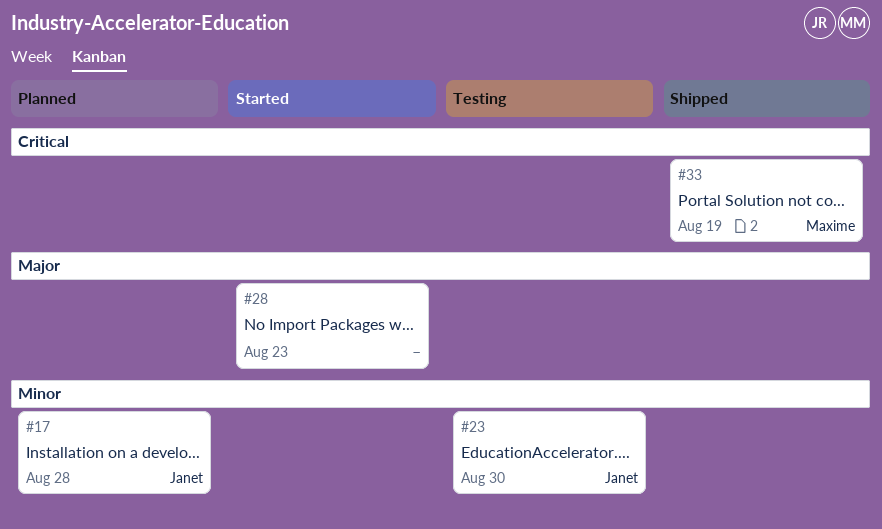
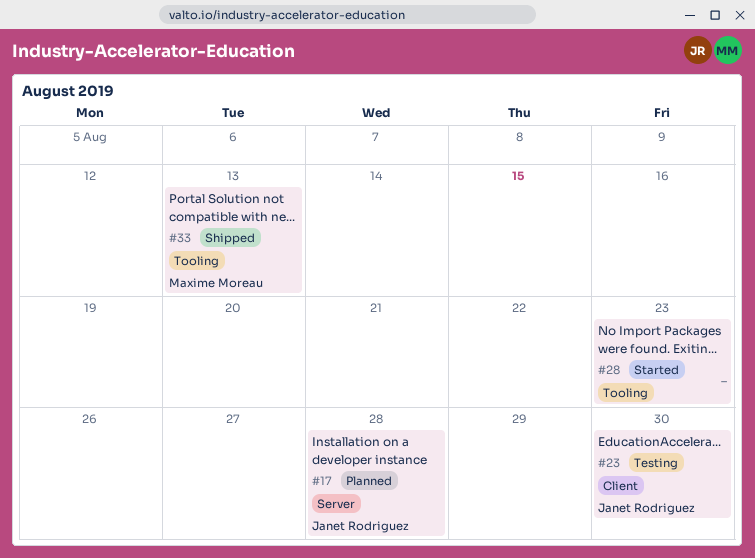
#33, due: Aug 19 -> Aug 13

